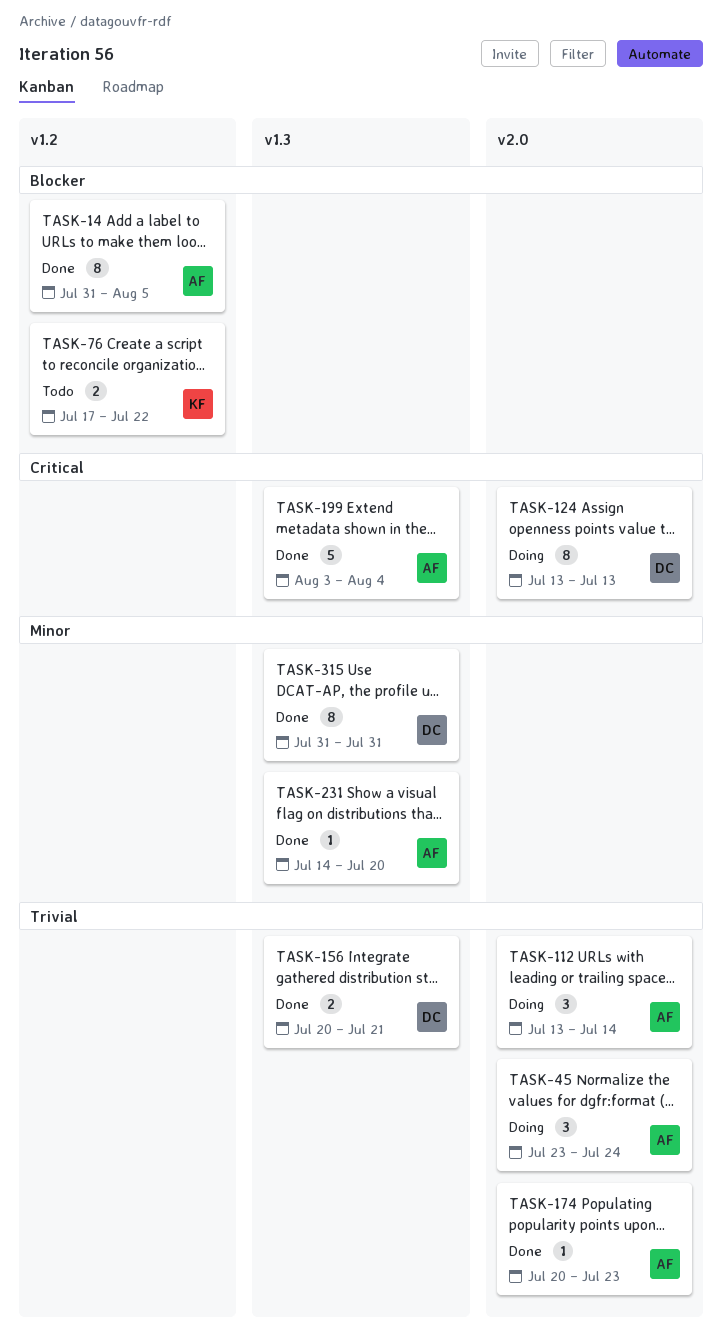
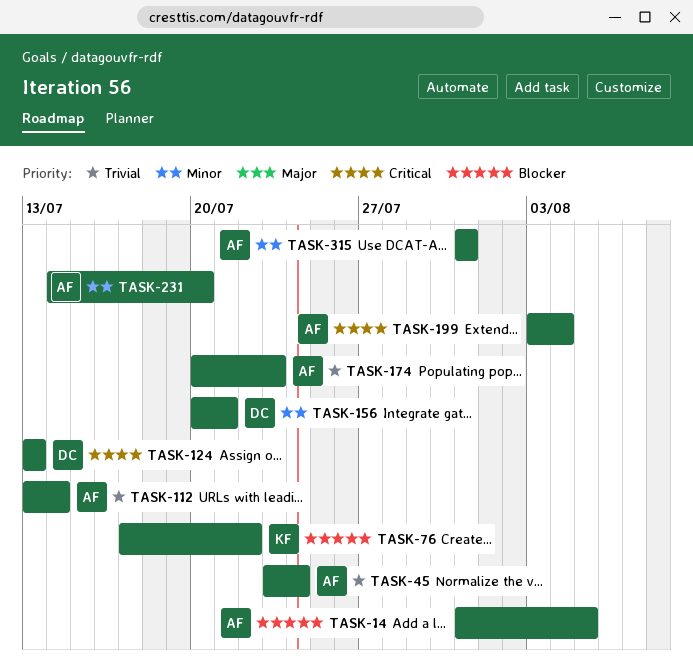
TASK-156, priority: Trivial -> Minor
TASK-315, owner: DC -> AF

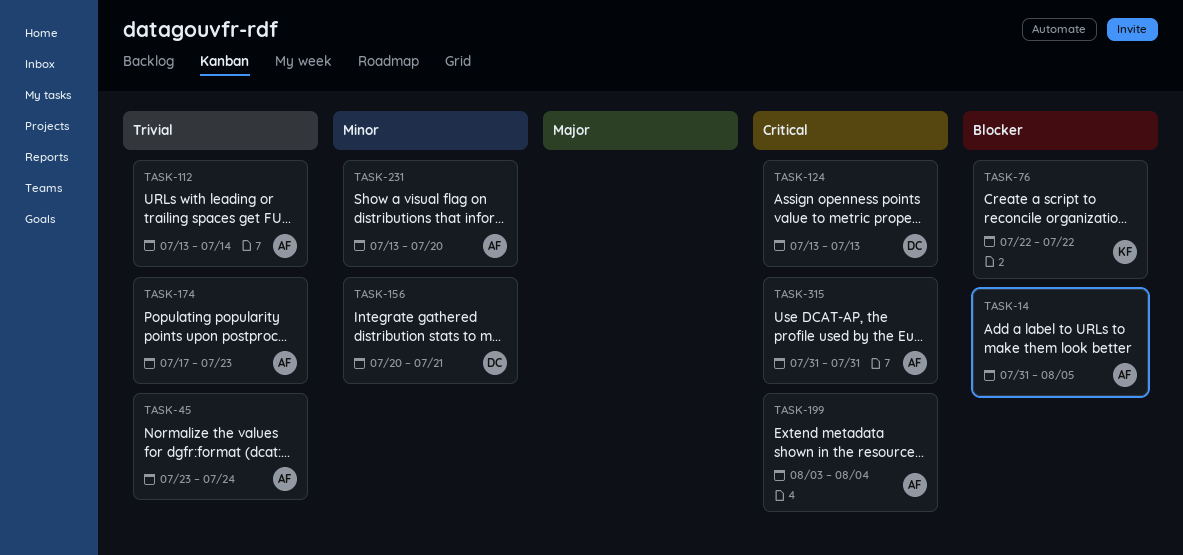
TASK-76, start: Jul 17 -> Jul 22
TASK-174, start: Jul 20 -> Jul 17
TASK-231, start: Jul 14 -> Jul 13
TASK-315, priority: Minor -> Critical

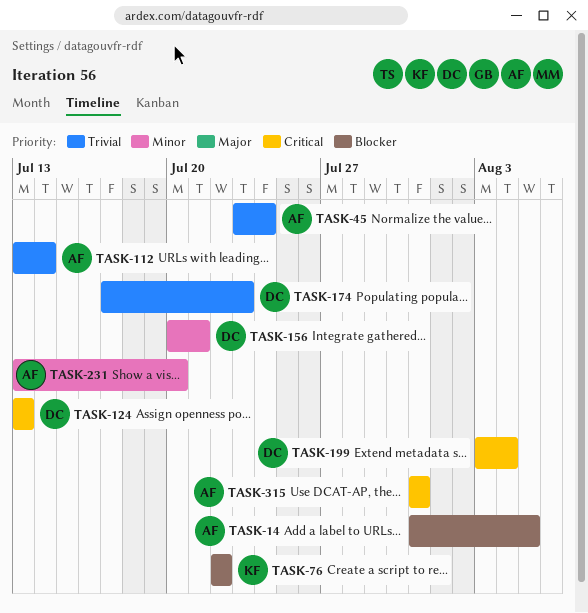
TASK-174, owner: AF -> DC
TASK-199, owner: AF -> DC

